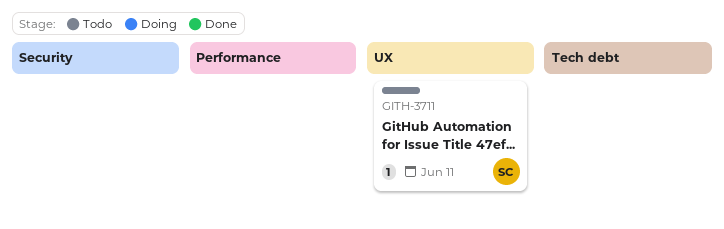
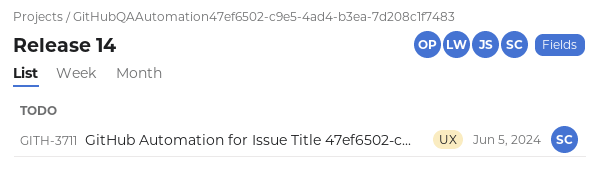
GITH-3711, due: Jun 11 -> Jun 5

